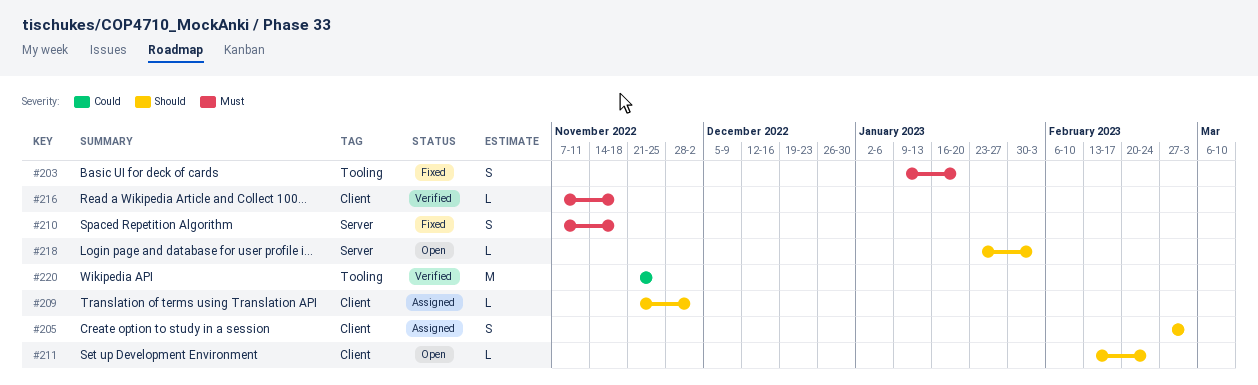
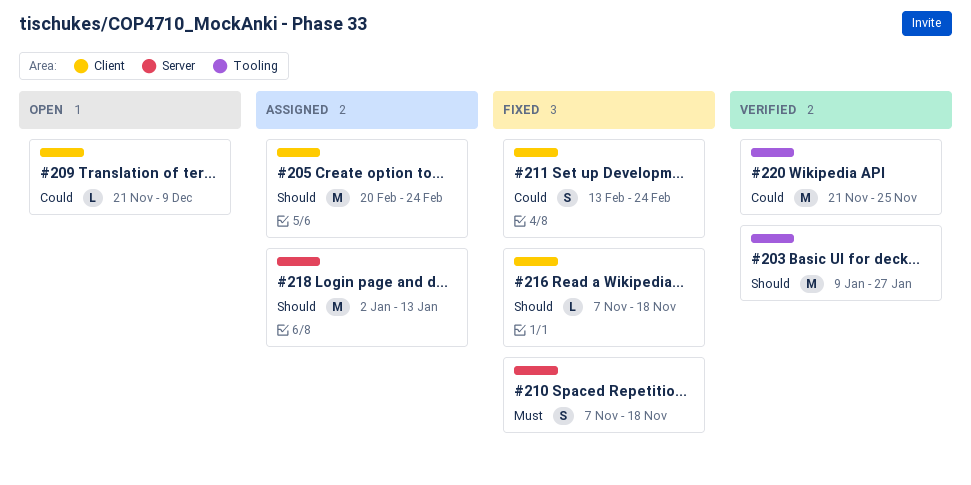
#203, status: Fixed -> Verified
#203, priority: Must -> Should
#203, estimate: S -> M
#203, due: Jan 20 -> Jan 27
#205, estimate: S -> M
#205, start: Feb 27 -> Feb 20
#205, due: Mar 3 -> Feb 24
#209, status: Assigned -> Open
#209, priority: Should -> Could
#209, due: Dec 2 -> Dec 9
#211, status: Open -> Fixed
#211, priority: Should -> Could
#211, estimate: L -> S
#216, status: Verified -> Fixed
#216, priority: Must -> Should
#218, status: Open -> Assigned
#218, estimate: L -> M
#218, start: Jan 23 -> Jan 2
#218, due: Feb 3 -> Jan 13

